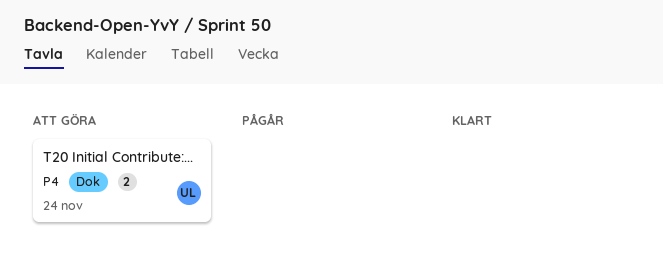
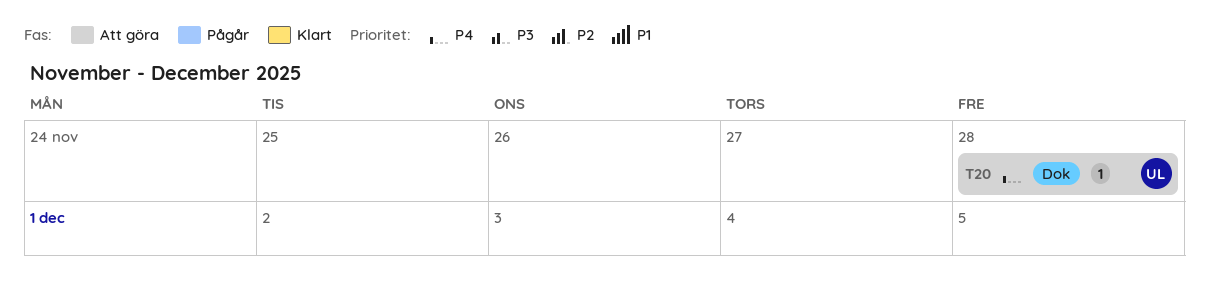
T20, estimate: 2 -> 1
T20, due: Nov 24 -> Nov 28

